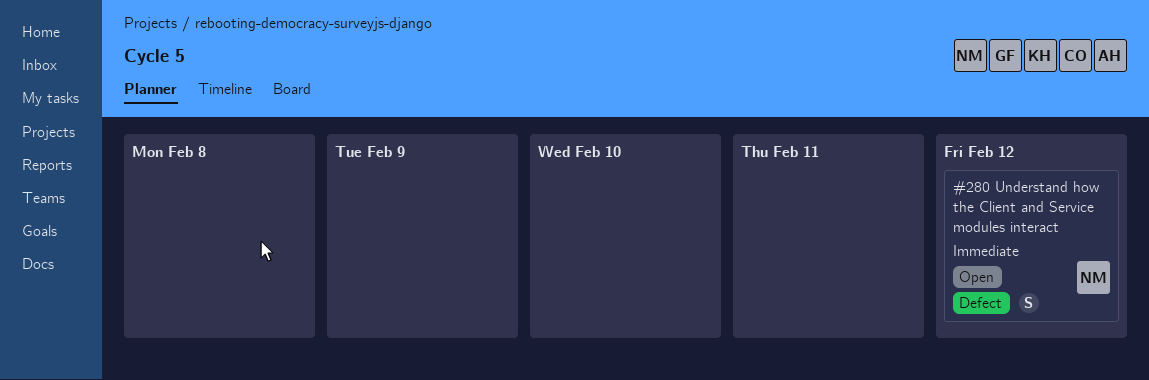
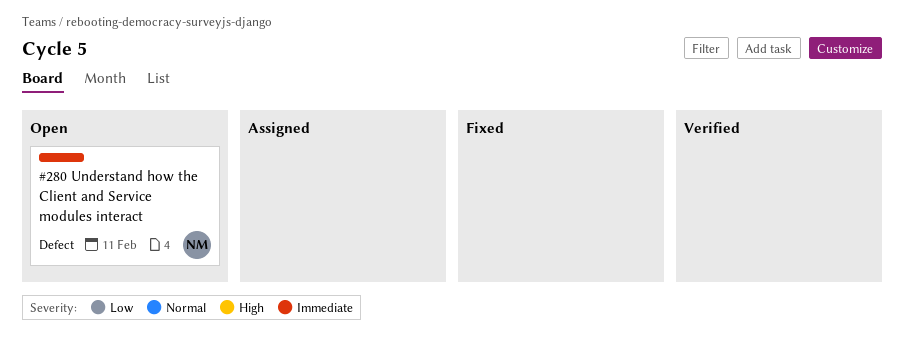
#280, due: Feb 12 -> Feb 11

